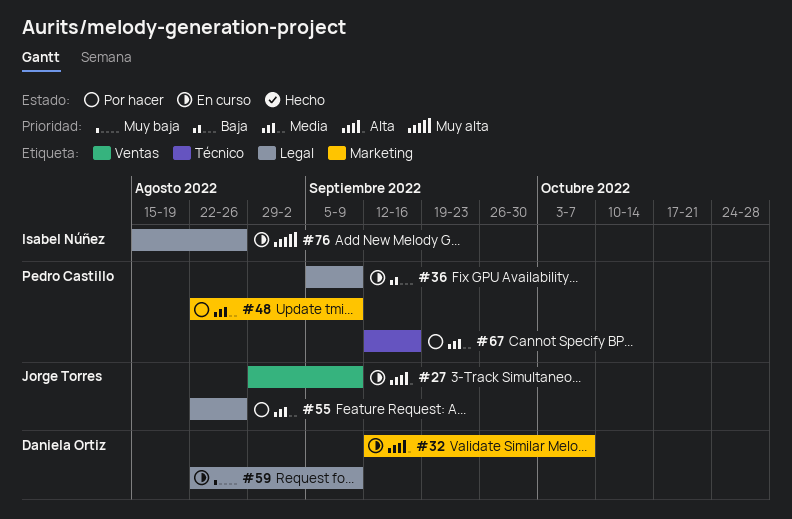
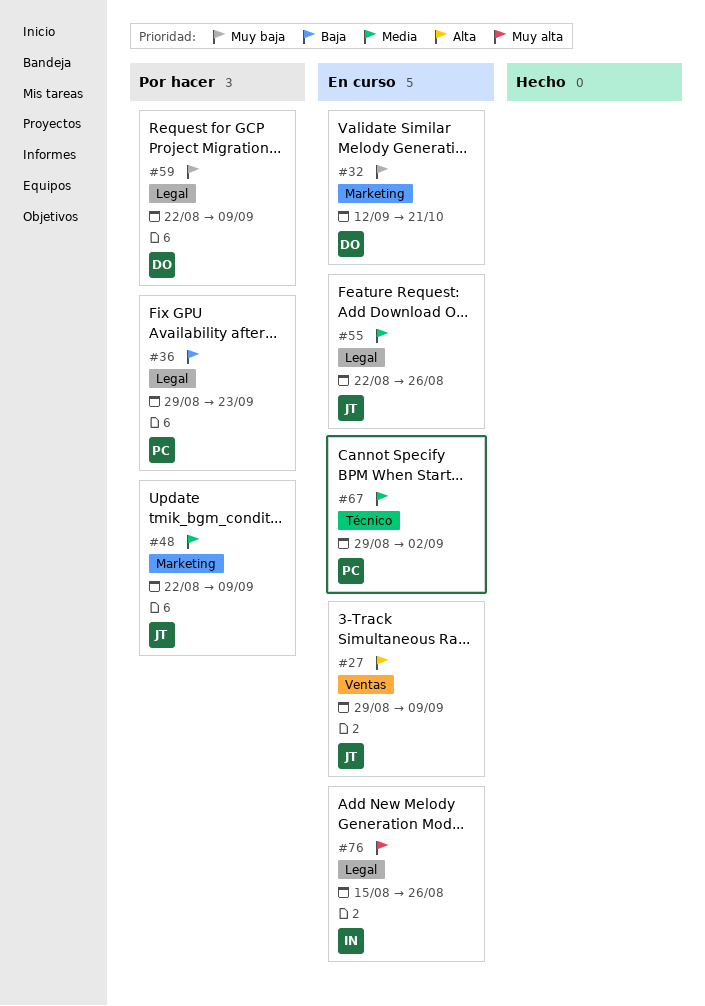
#32, priority: Alta -> Muy baja
#32, due: Oct 7 -> Oct 21
#36, status: En curso -> Por hacer
#36, start: Sep 5 -> Aug 29
#36, due: Sep 9 -> Sep 23
#48, owner: Pedro Castillo -> Jorge Torres
#55, status: Por hacer -> En curso
#59, status: En curso -> Por hacer
#67, status: Por hacer -> En curso
#67, start: Sep 12 -> Aug 29
#67, due: Sep 16 -> Sep 2

